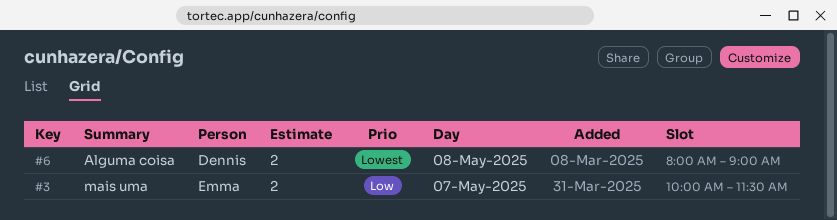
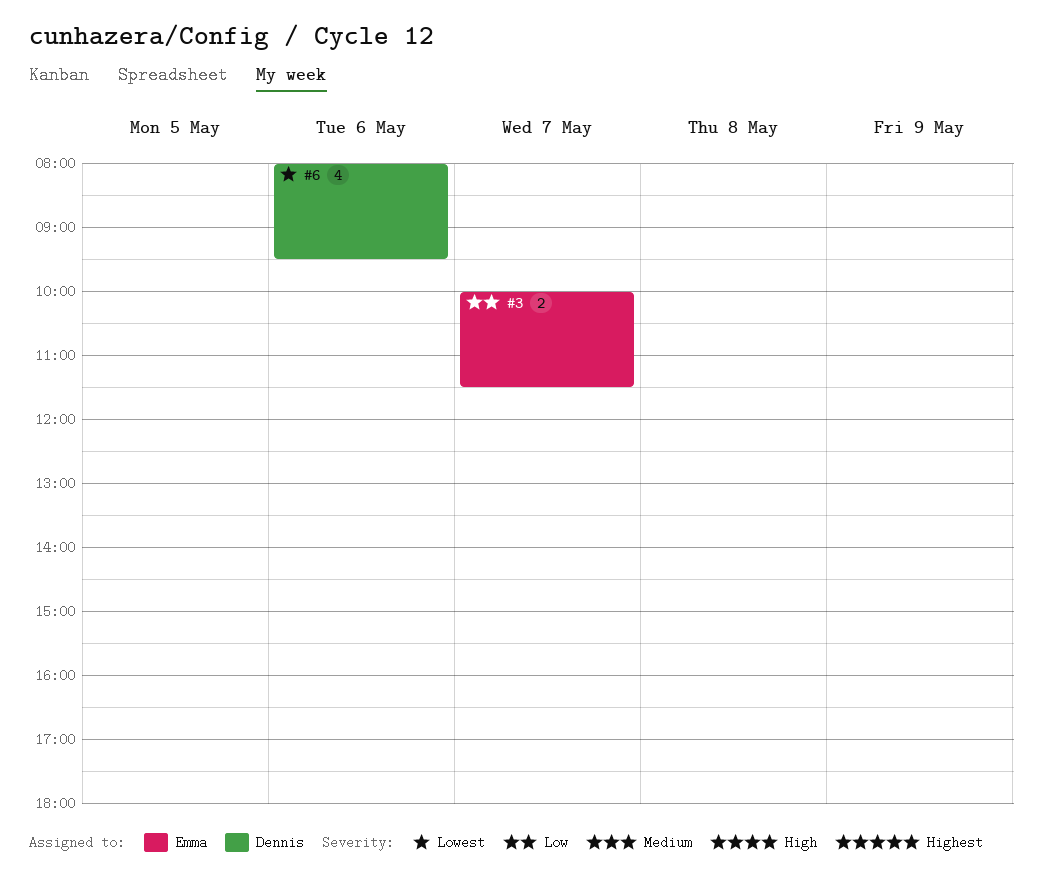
#6, estimate: 2 -> 4
#6, day: May 8 -> May 6
#6, ends: 09:00 -> 09:30

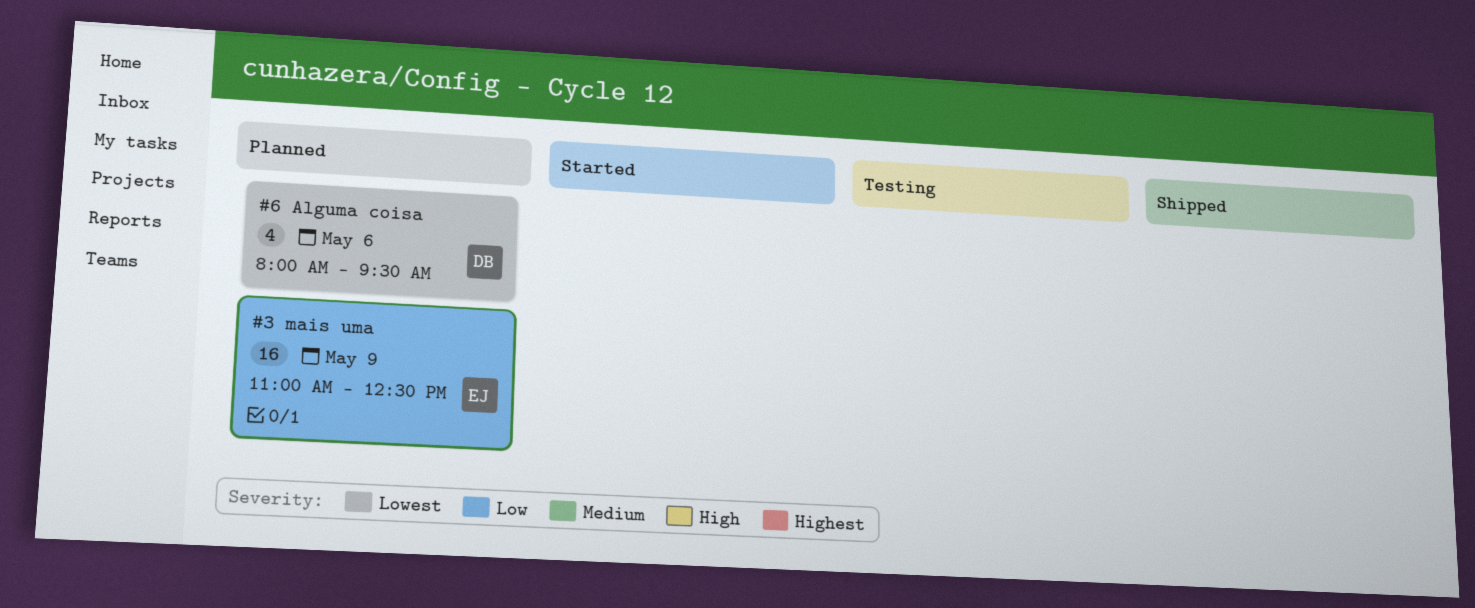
#3, estimate: 2 -> 16
#3, day: May 7 -> May 9
#3, begins: 10:00 -> 11:00
#3, ends: 11:30 -> 12:30

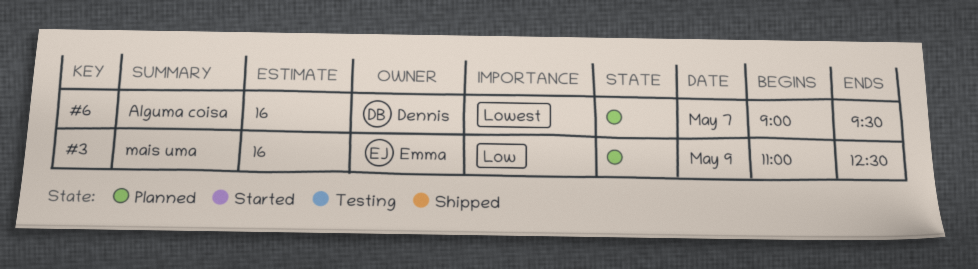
#6, estimate: 4 -> 16
#6, day: May 6 -> May 7
#6, begins: 08:00 -> 09:00

